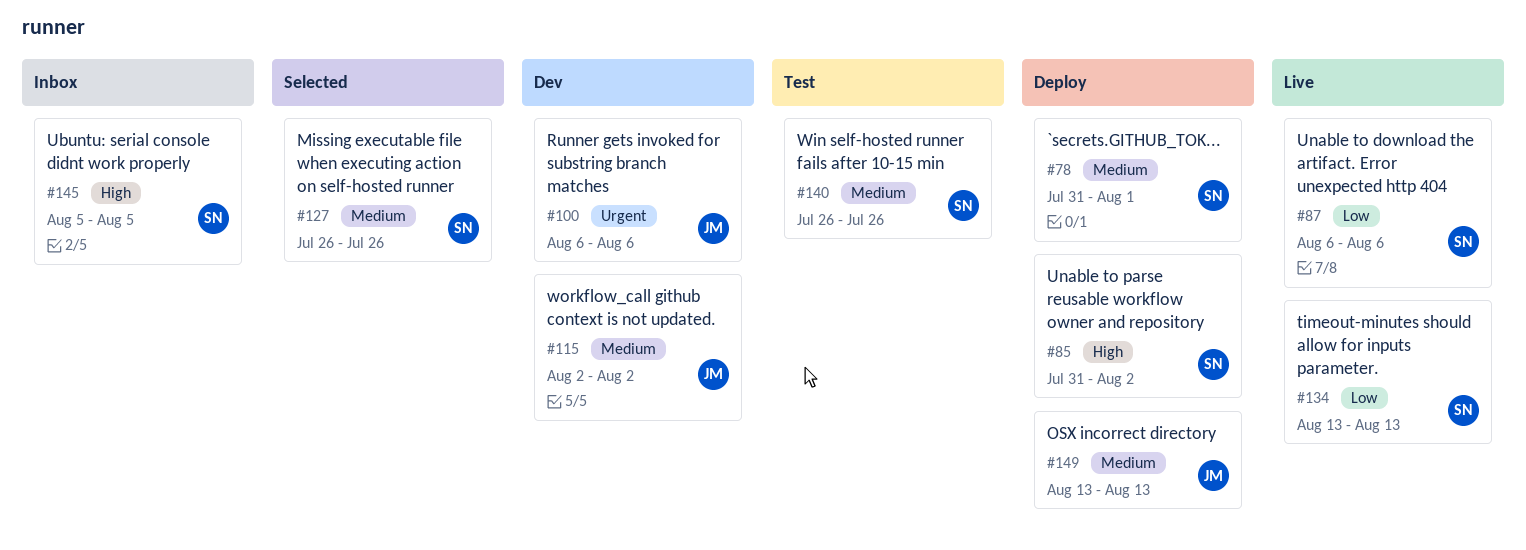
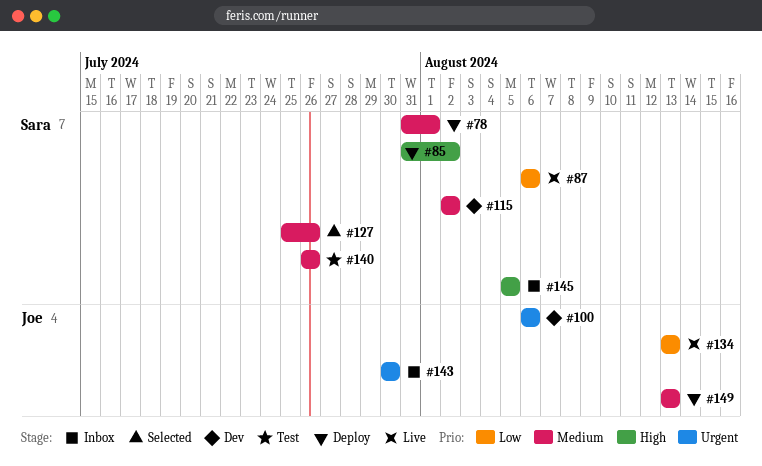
#115, owner: Joe -> Sara
#127, start: Jul 26 -> Jul 25
#134, owner: Sara -> Joe
#143: none -> present

